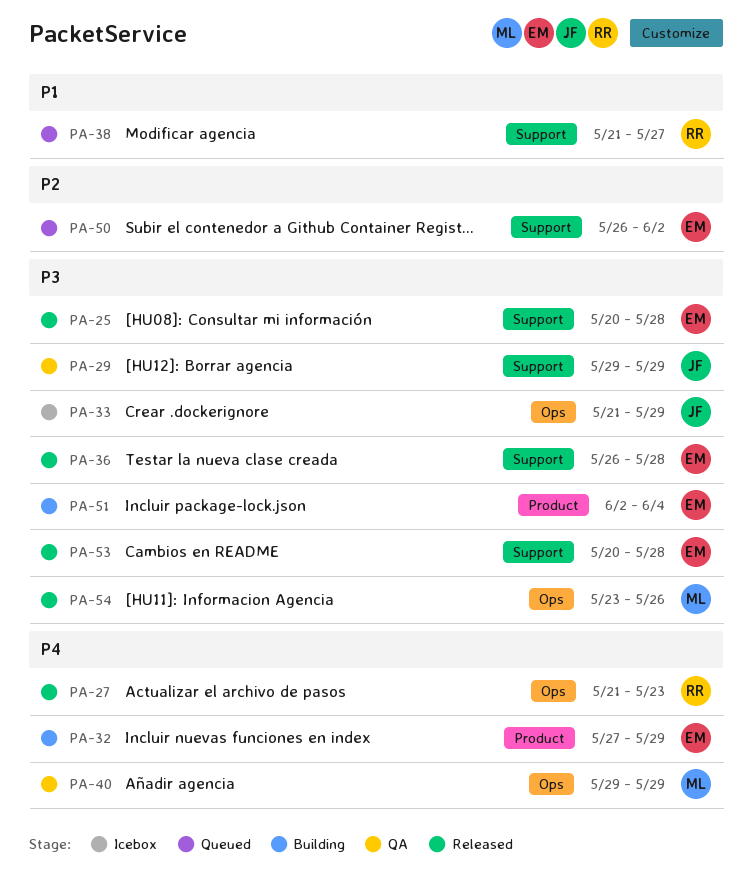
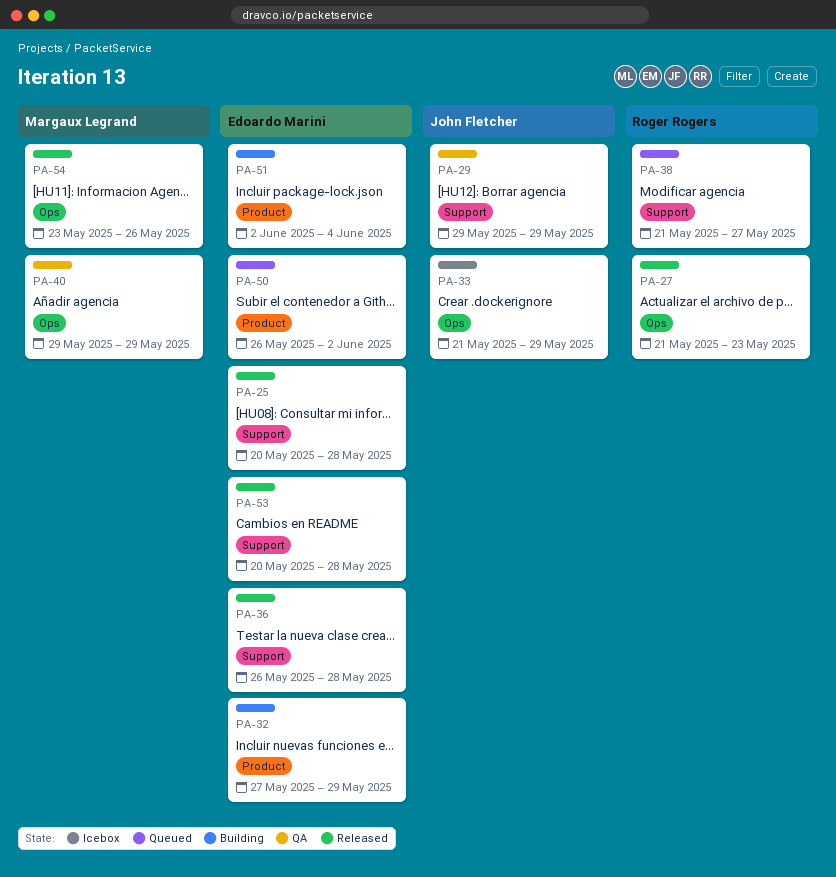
PA-50, label: Support -> Product

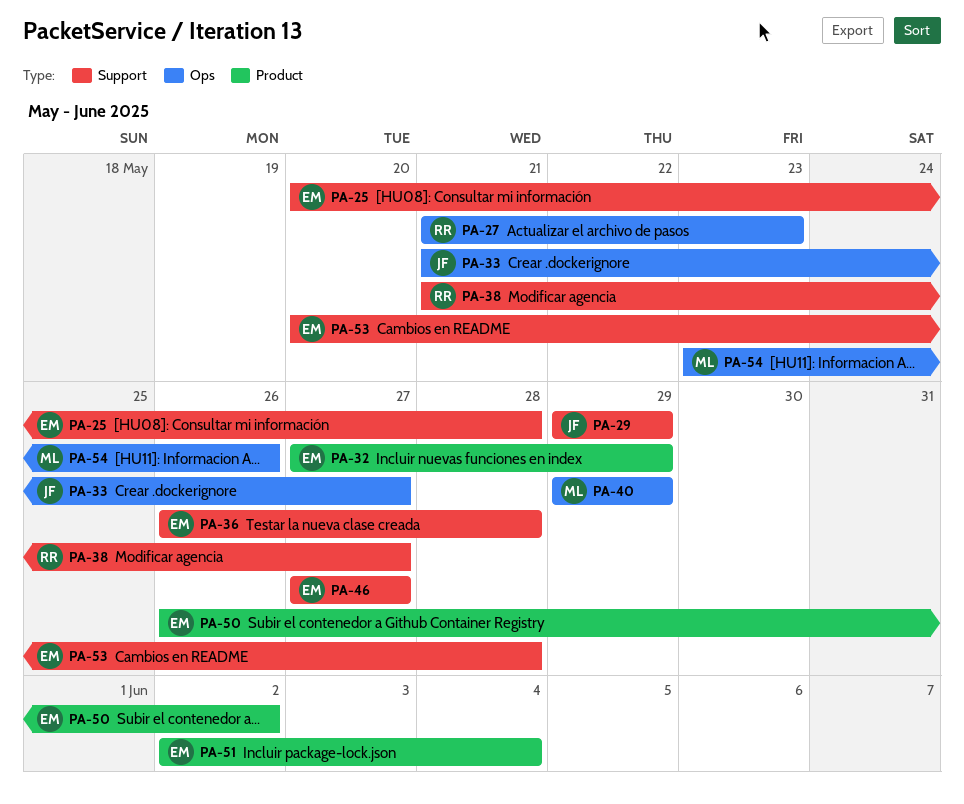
PA-33, due: May 29 -> May 27
PA-46: none -> present

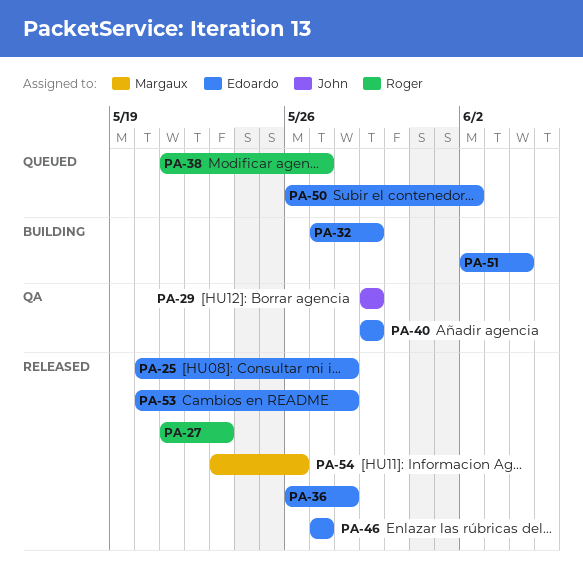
PA-33: present -> none
PA-40, owner: Margaux -> Edoardo

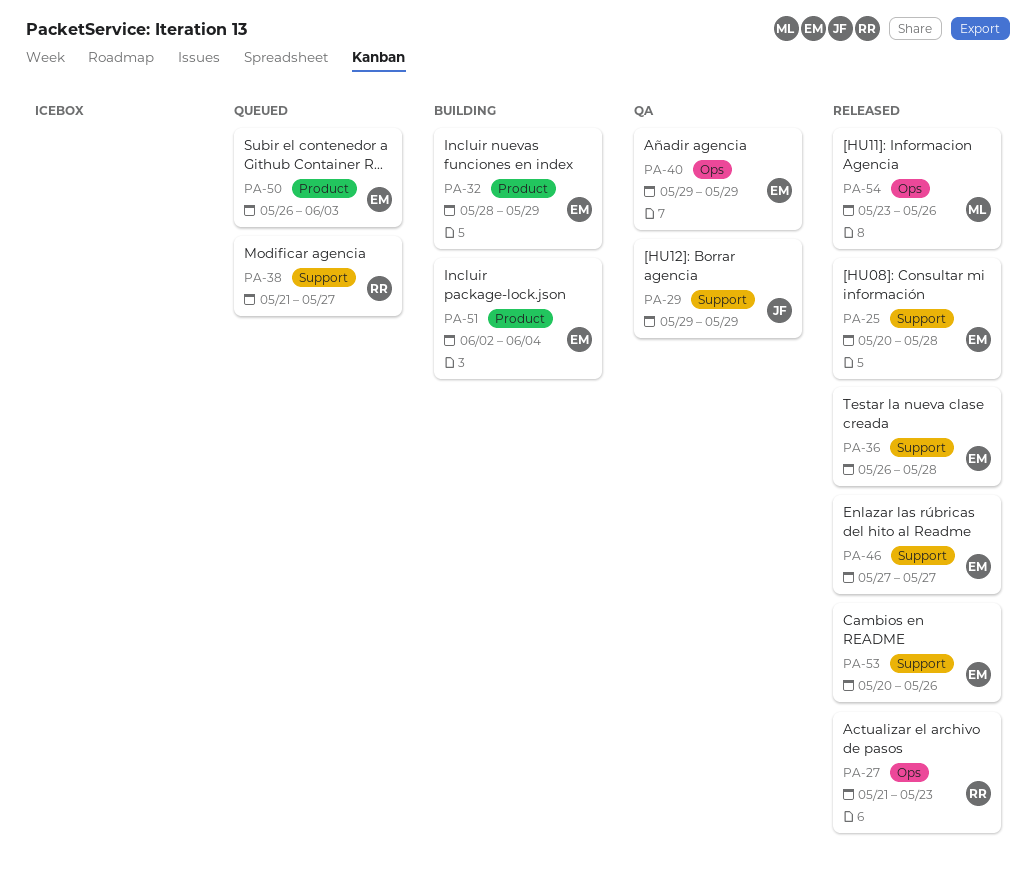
PA-32, start: May 27 -> May 28
PA-50, due: Jun 2 -> Jun 3
PA-53, due: May 28 -> May 26

